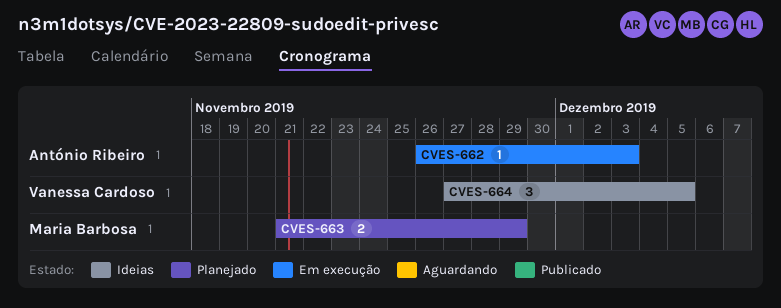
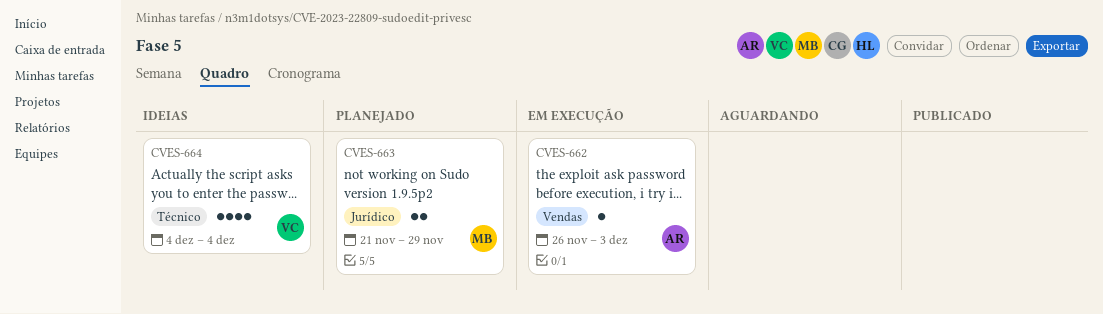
CVES-664, estimate: 3 -> 4
CVES-664, start: Nov 27 -> Dec 4
CVES-664, due: Dec 5 -> Dec 4

